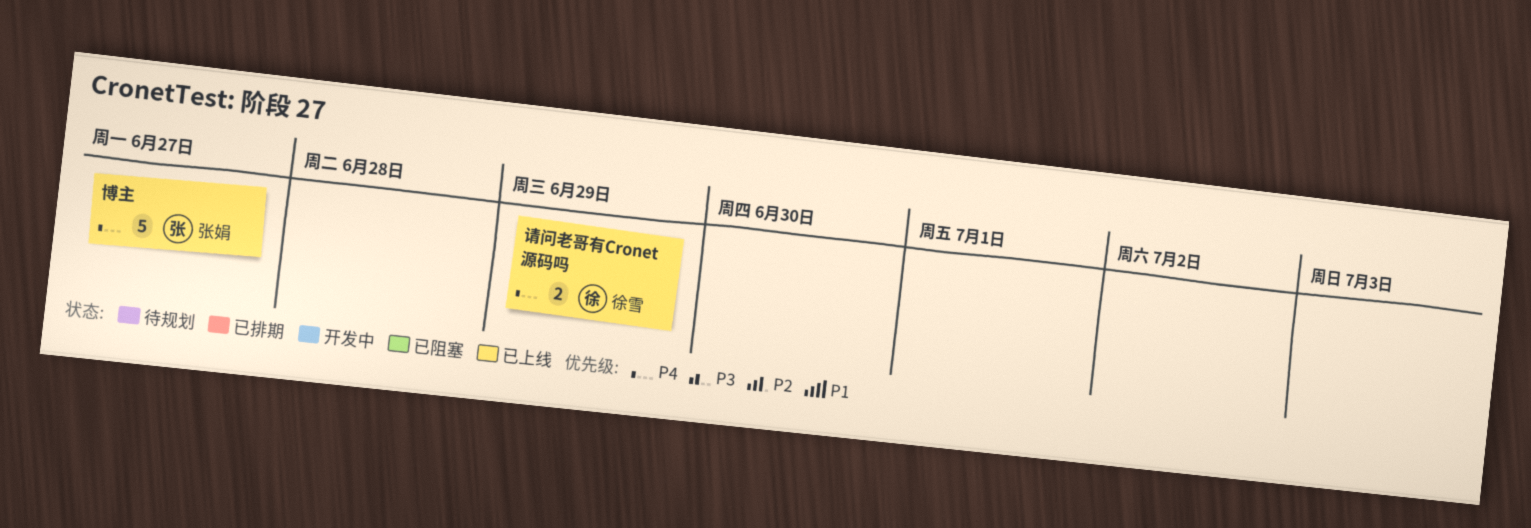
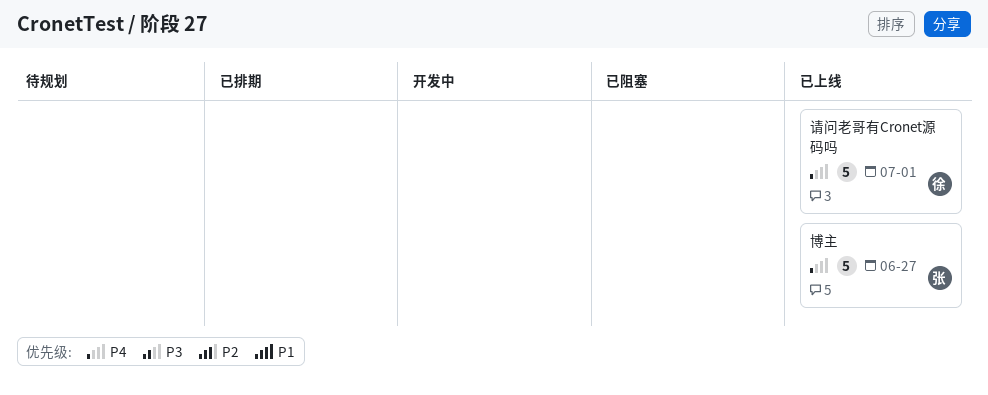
请问老哥有Cronet源码吗, estimate: 2 -> 5
请问老哥有Cronet源码吗, due: Jun 29 -> Jul 1

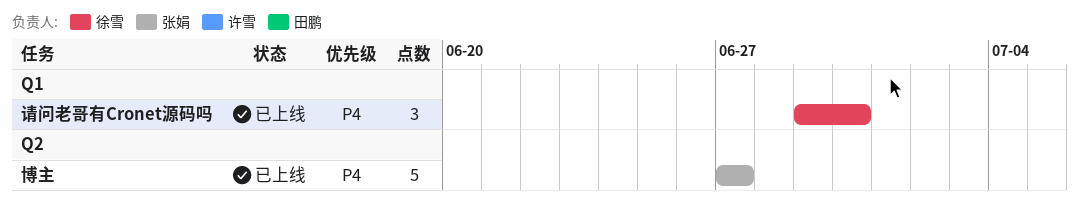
请问老哥有Cronet源码吗, estimate: 5 -> 3
请问老哥有Cronet源码吗, due: Jul 1 -> Jun 30

